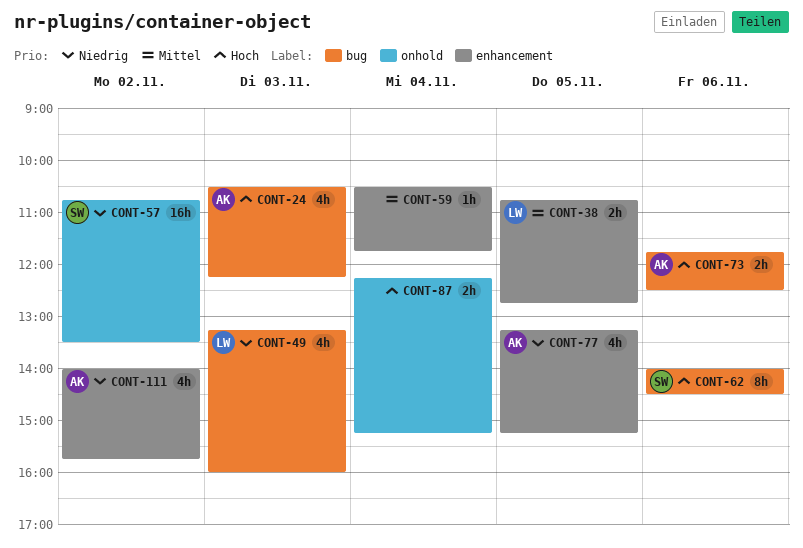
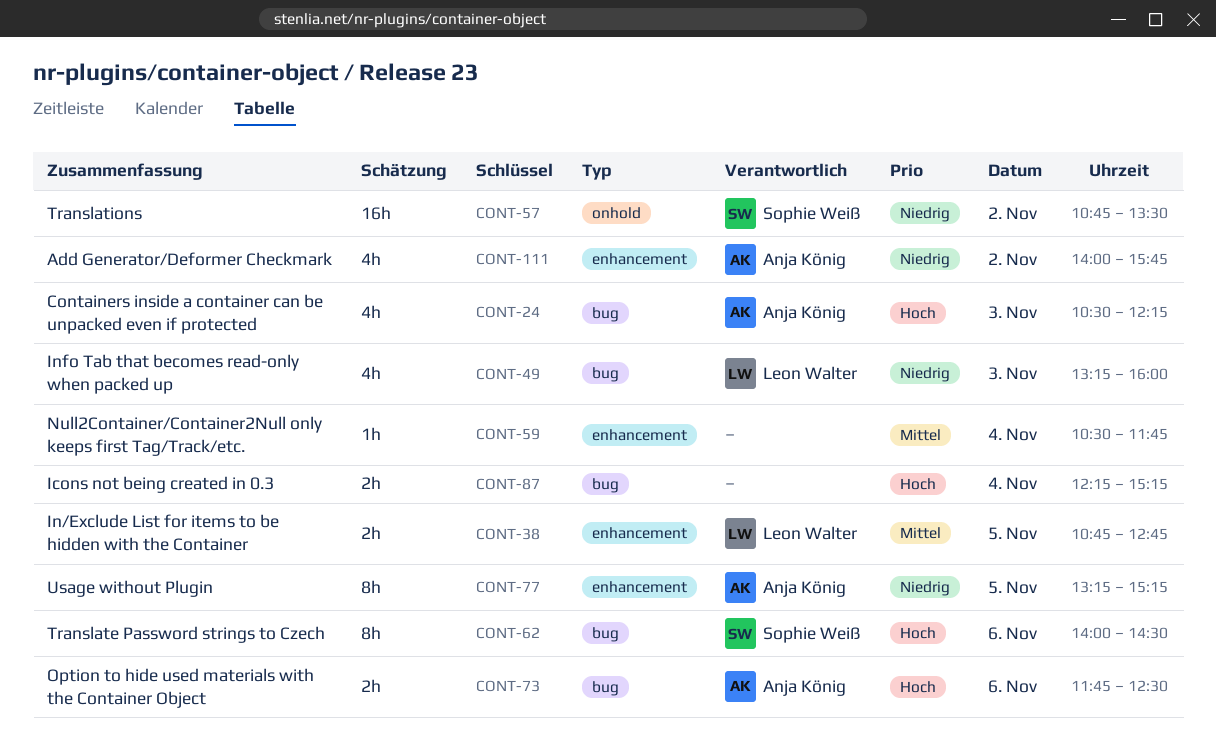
CONT-77, estimate: 4h -> 8h
CONT-87, label: onhold -> bug

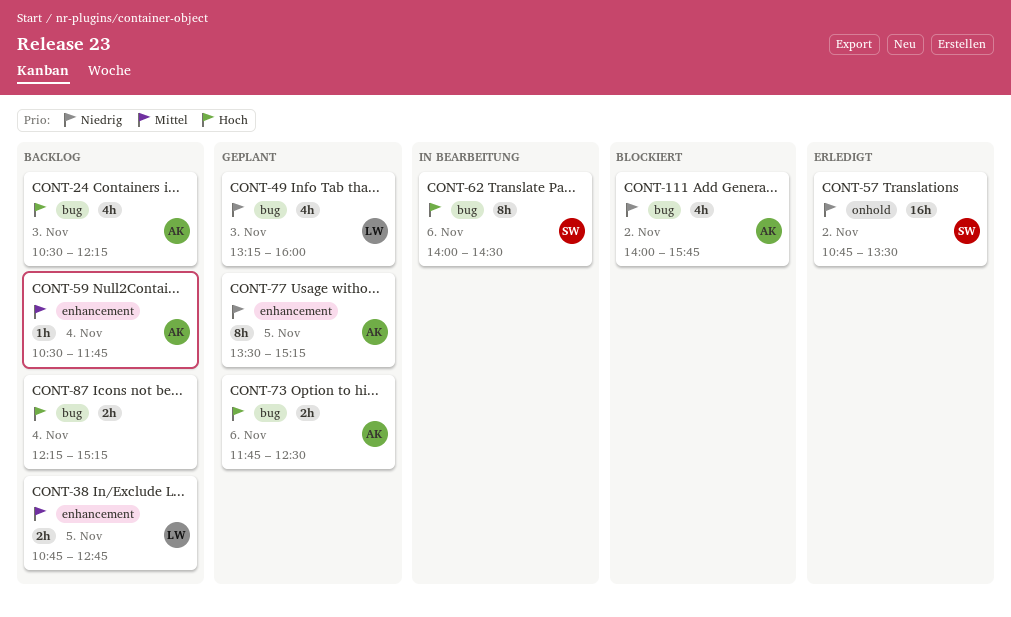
CONT-59, owner: none -> Anja König
CONT-77, begins: 13:15 -> 13:30
CONT-111, label: enhancement -> bug

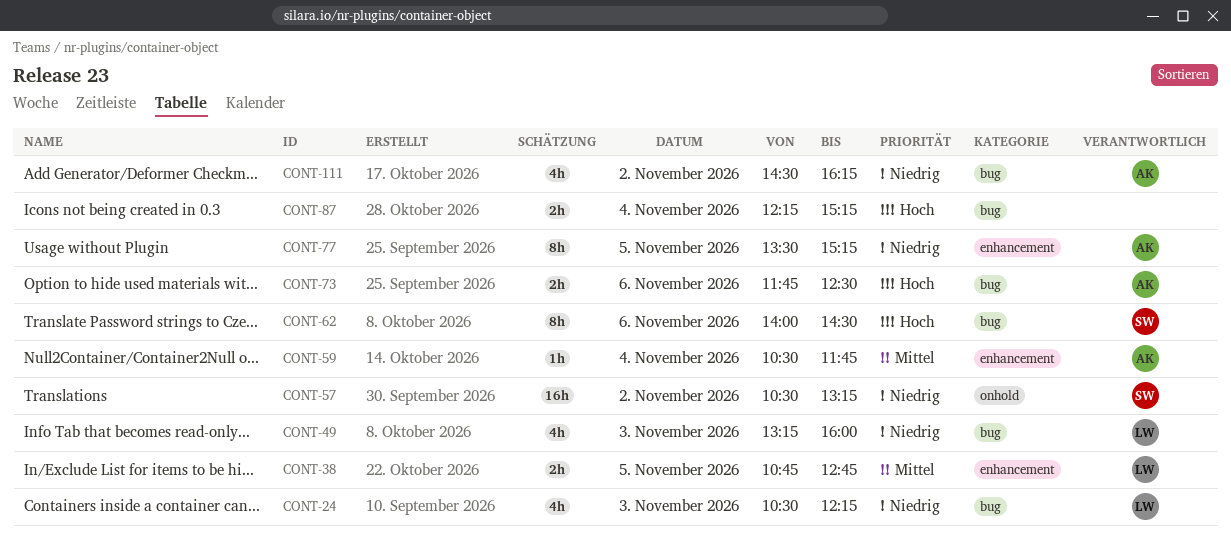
CONT-24, owner: AK -> LW
CONT-24, priority: Hoch -> Niedrig
CONT-57, begins: 10:45 -> 10:30
CONT-57, ends: 13:30 -> 13:15
CONT-111, begins: 14:00 -> 14:30
CONT-111, ends: 15:45 -> 16:15

